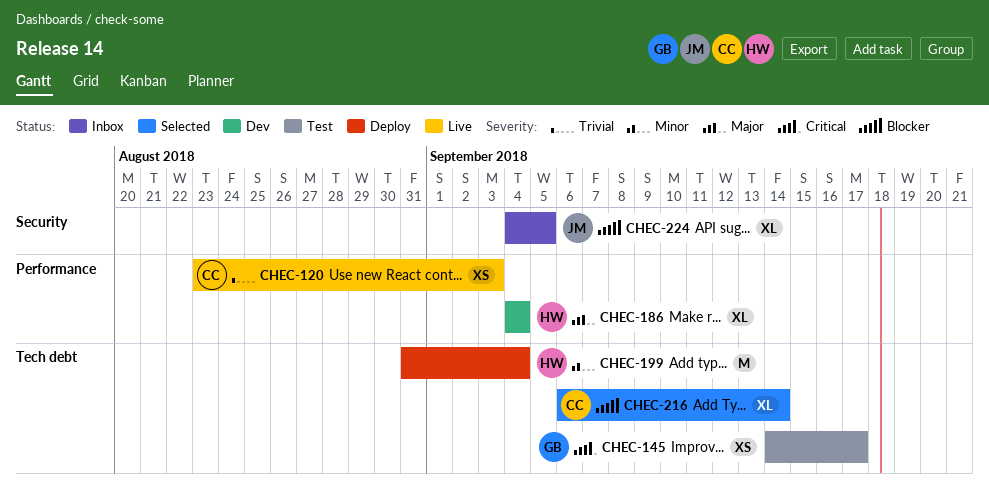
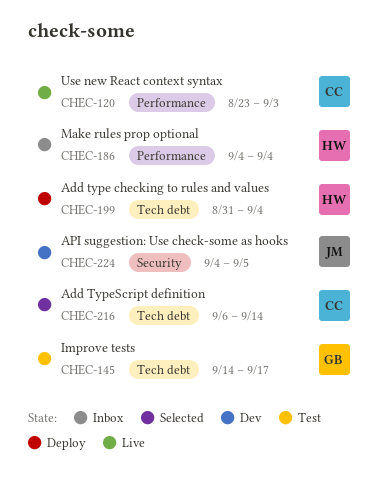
CHEC-186, status: Dev -> Inbox
CHEC-224, status: Inbox -> Dev

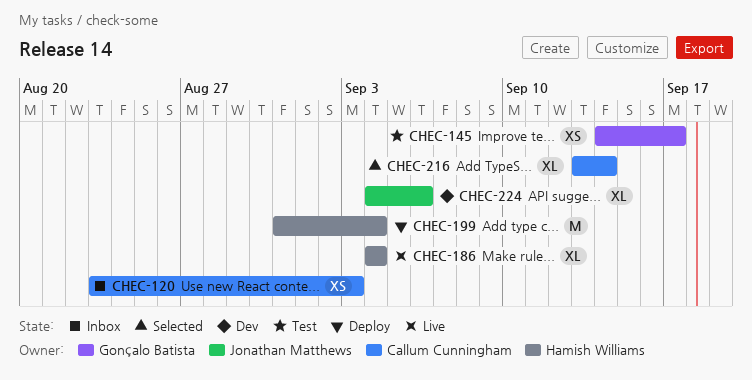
CHEC-120, status: Live -> Inbox
CHEC-186, status: Inbox -> Live
CHEC-216, start: Sep 6 -> Sep 13
CHEC-224, due: Sep 5 -> Sep 6

